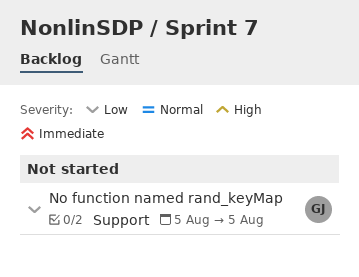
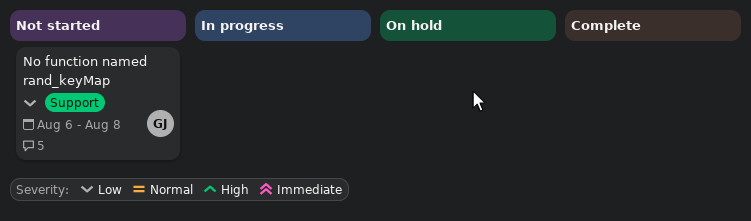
No function named rand_keyMap, start: Aug 5 -> Aug 6
No function named rand_keyMap, due: Aug 5 -> Aug 8

